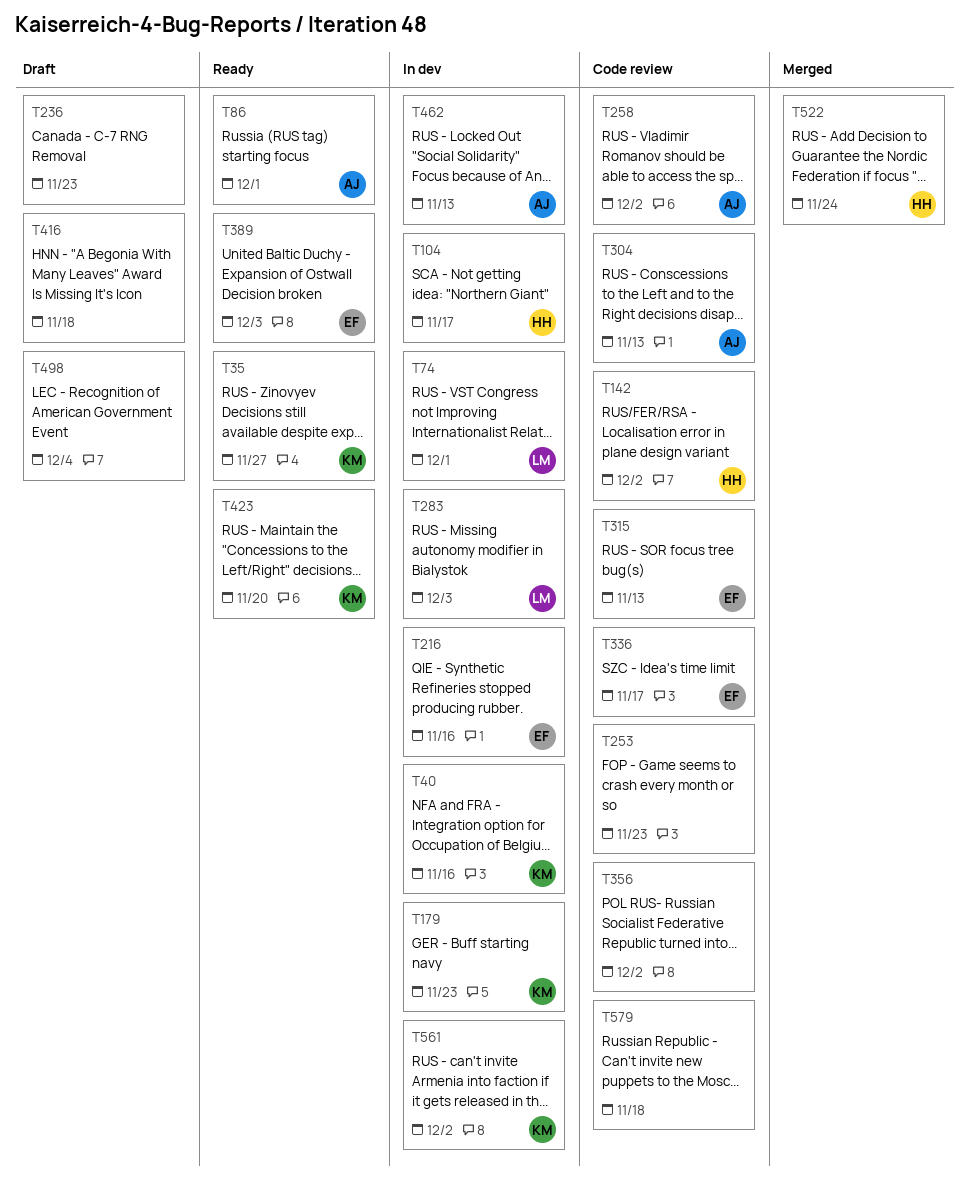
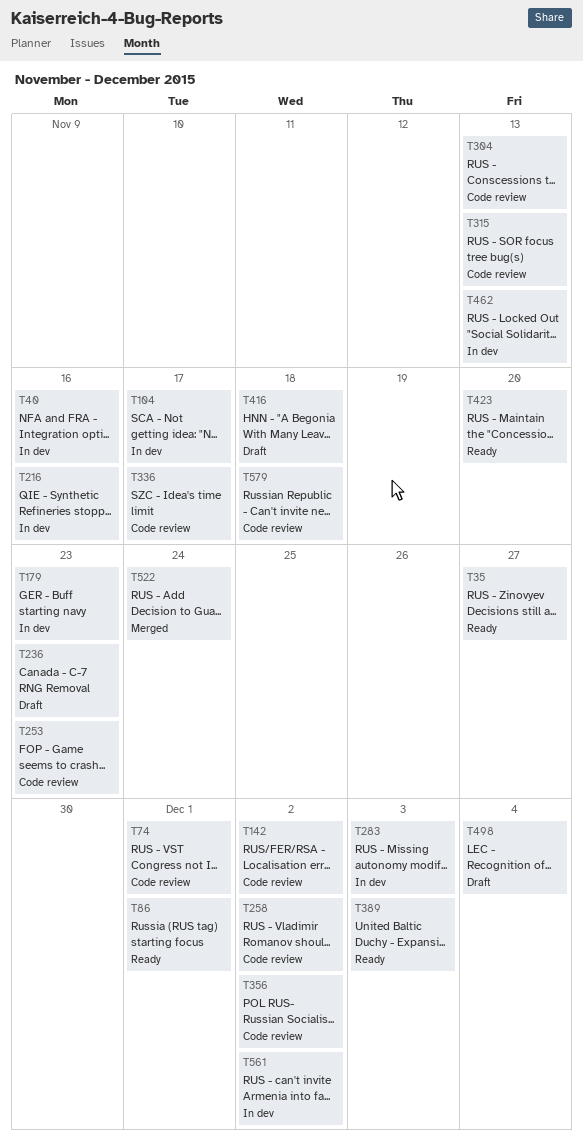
T74, status: In dev -> Code review

